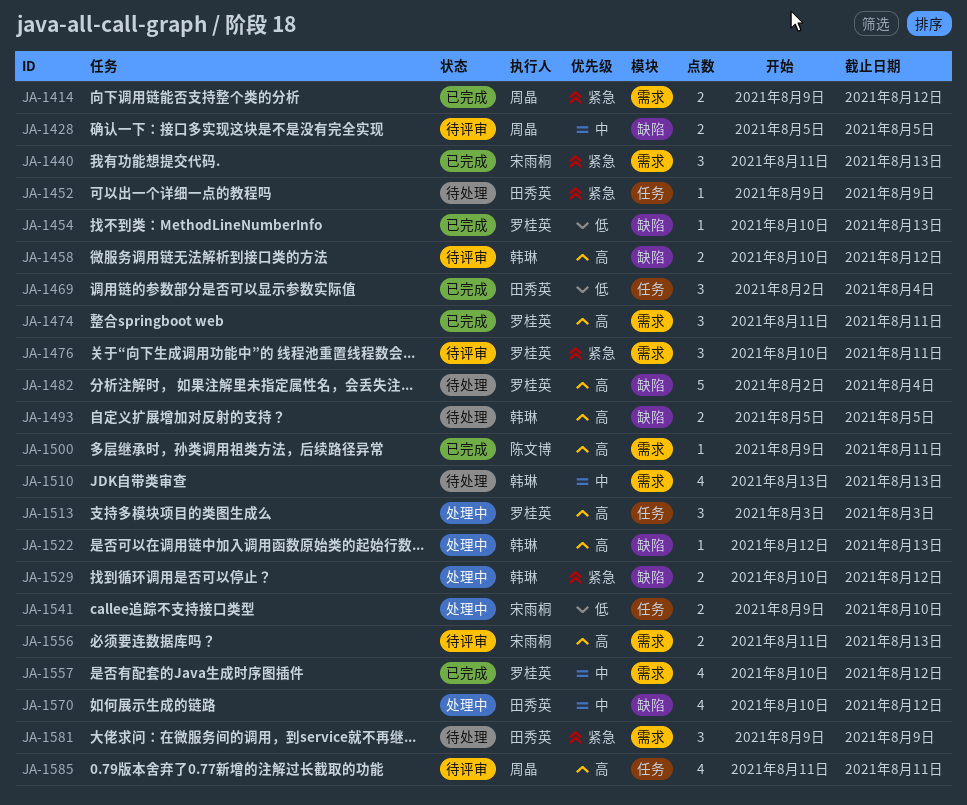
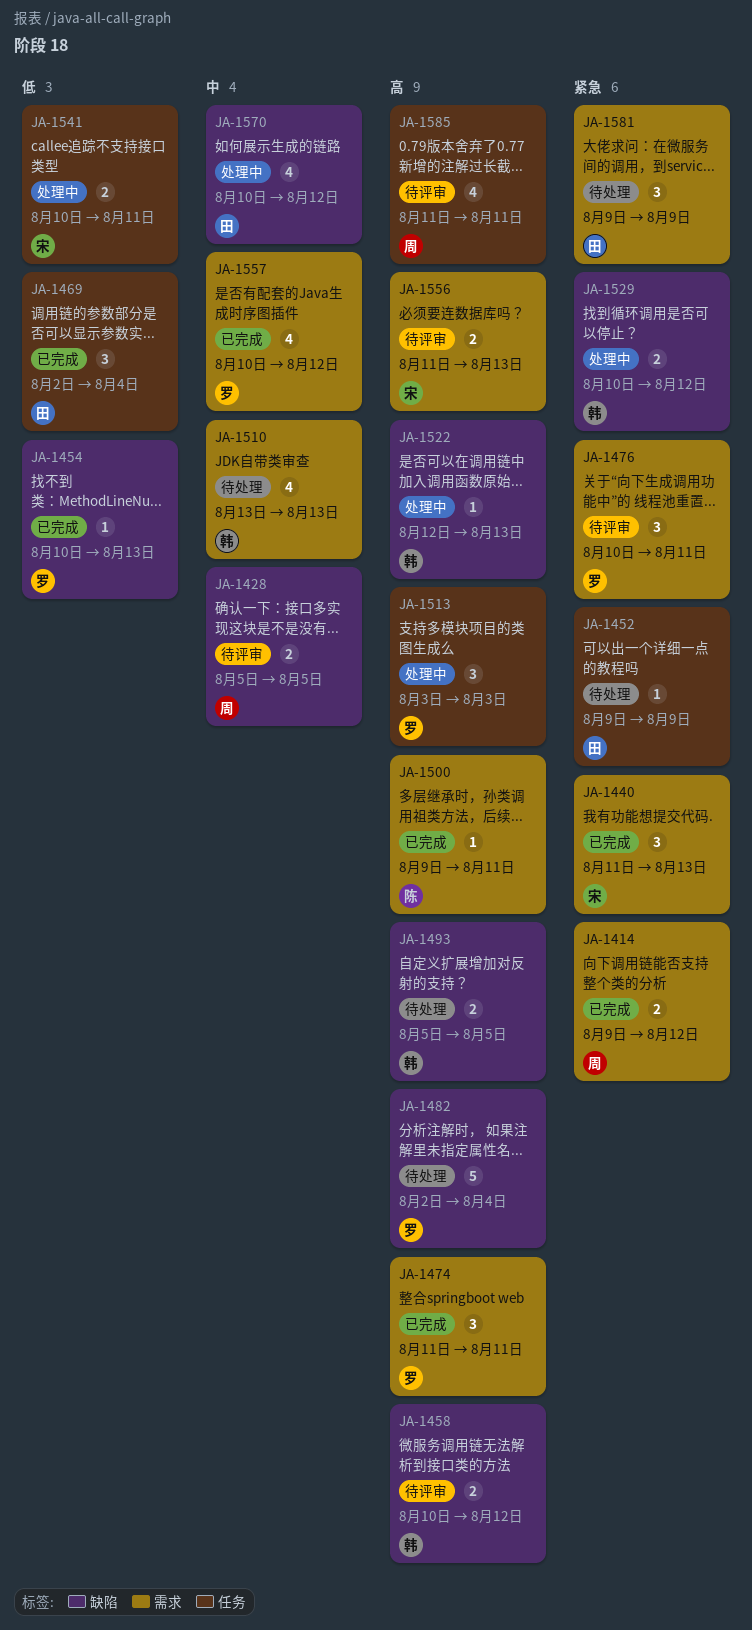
JA-1541, start: Aug 9 -> Aug 10
JA-1541, due: Aug 10 -> Aug 11

